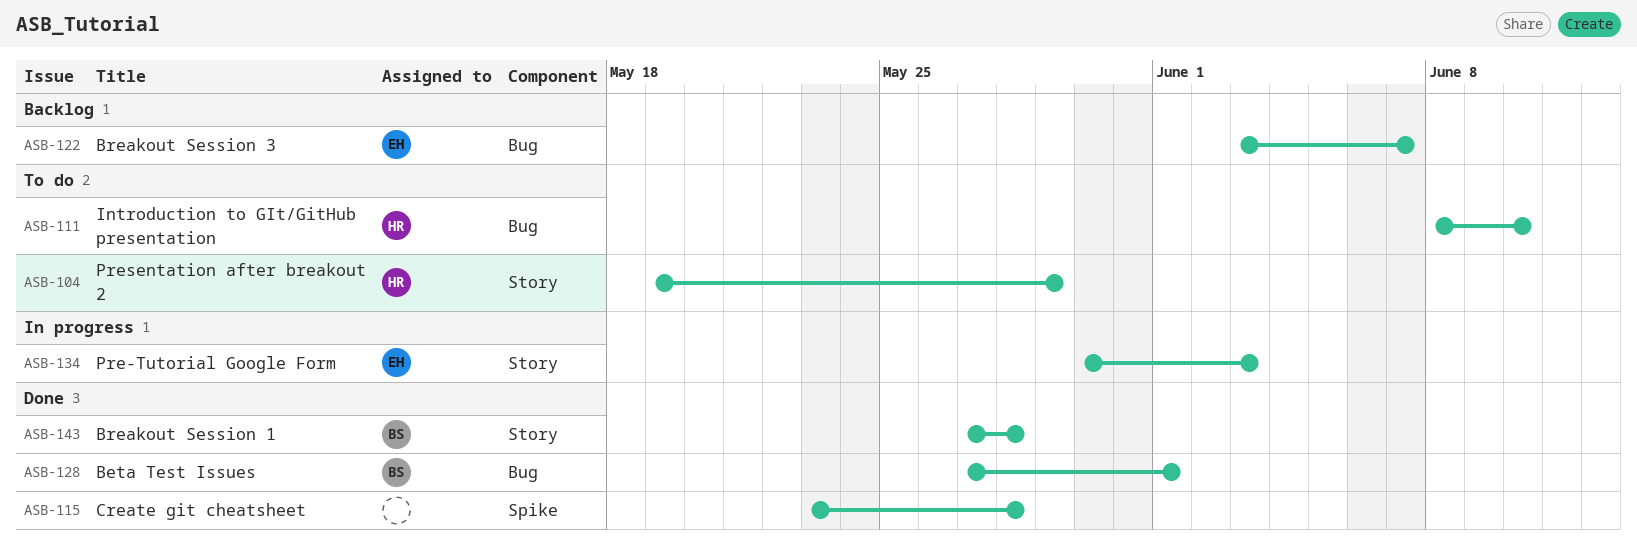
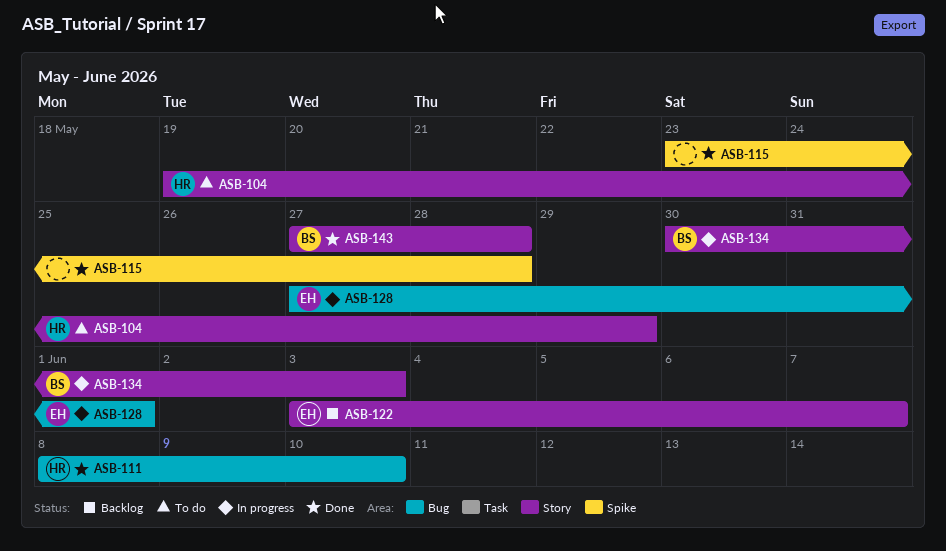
ASB-111, status: To do -> Done
ASB-122, label: Bug -> Story
ASB-128, status: Done -> In progress
ASB-128, owner: BS -> EH
ASB-134, owner: EH -> BS

